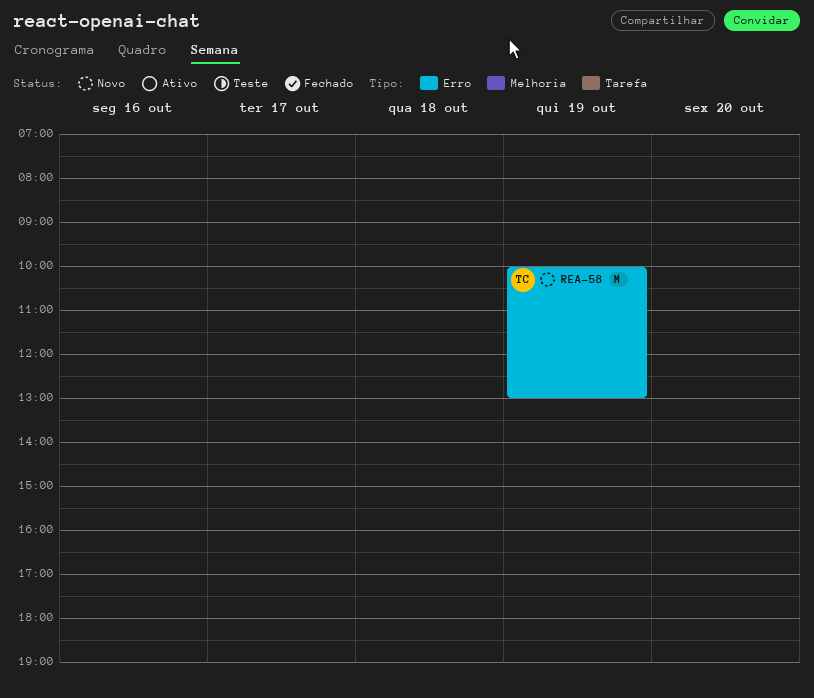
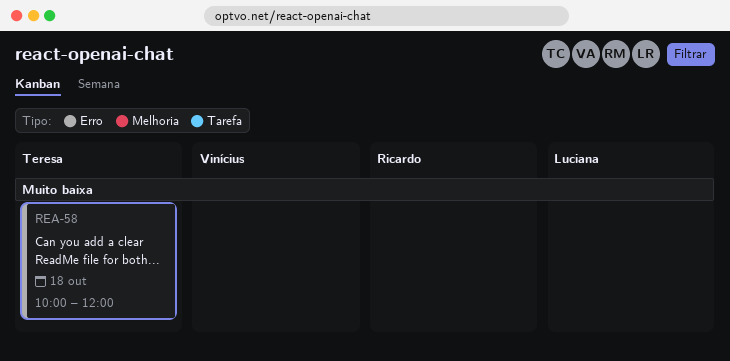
REA-58, day: Oct 19 -> Oct 18
REA-58, ends: 13:00 -> 12:00

